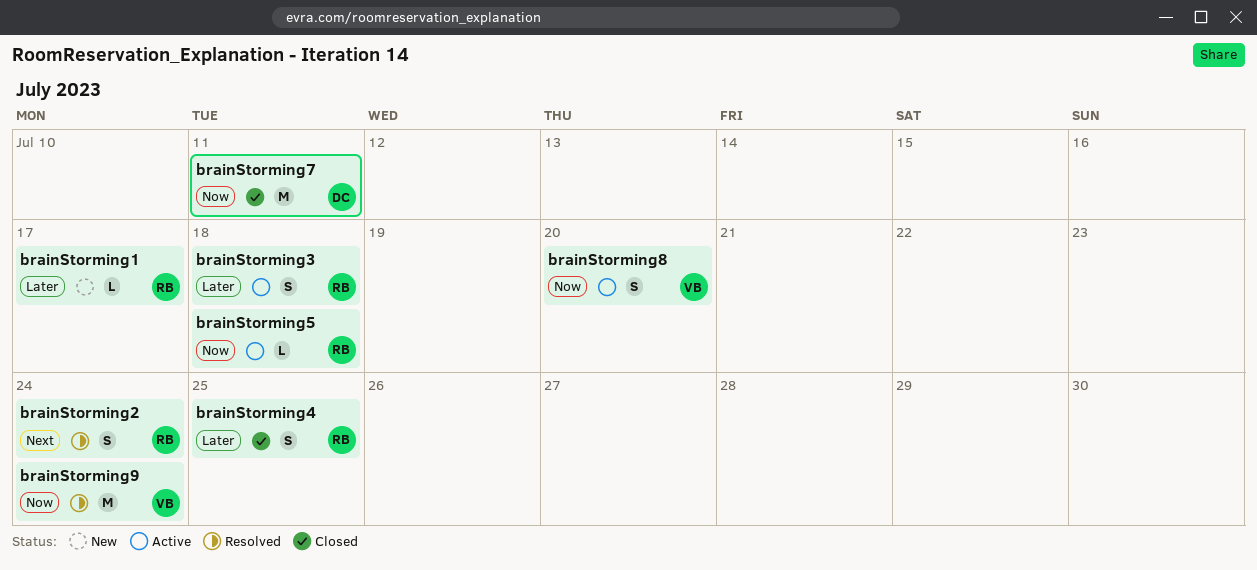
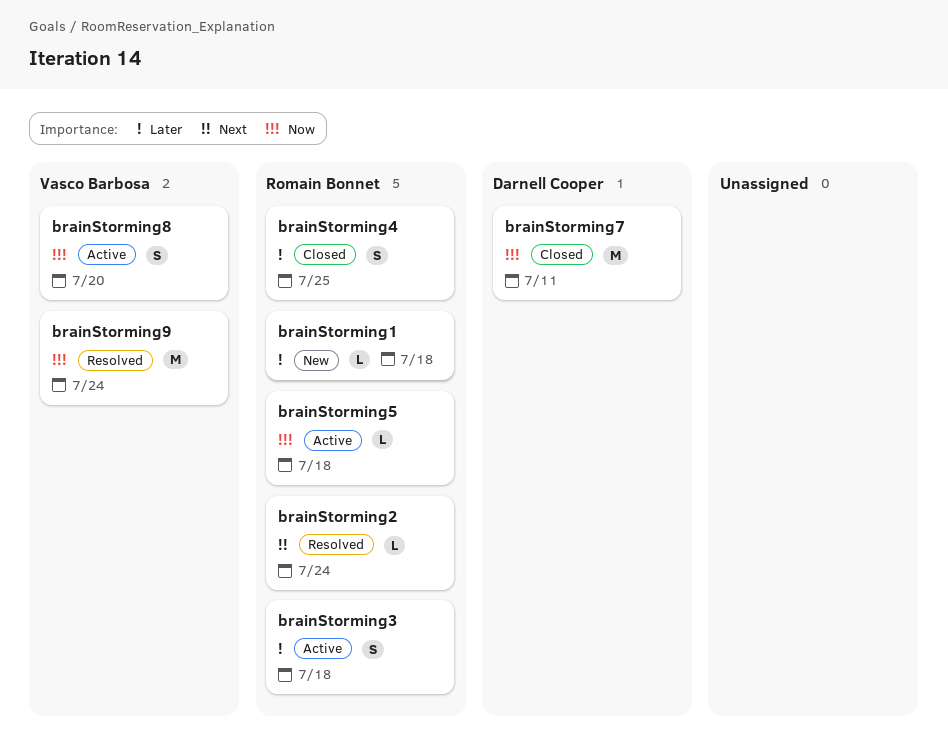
brainStorming1, due: Jul 17 -> Jul 18
brainStorming2, estimate: S -> L

